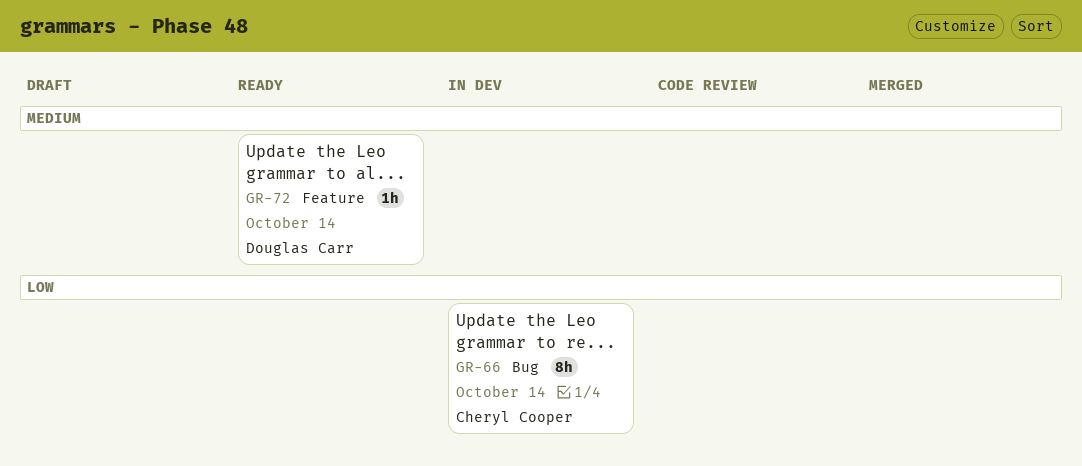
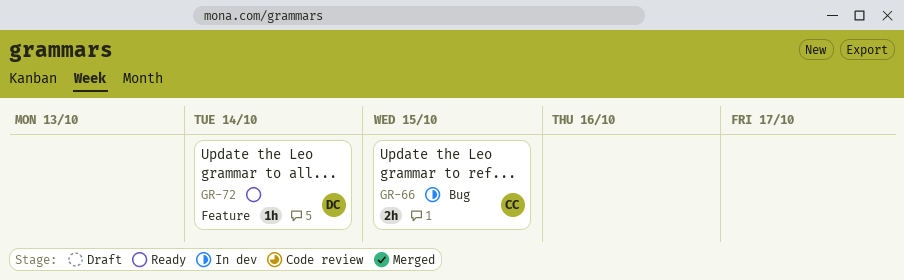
GR-66, estimate: 8h -> 2h
GR-66, due: Oct 14 -> Oct 15

